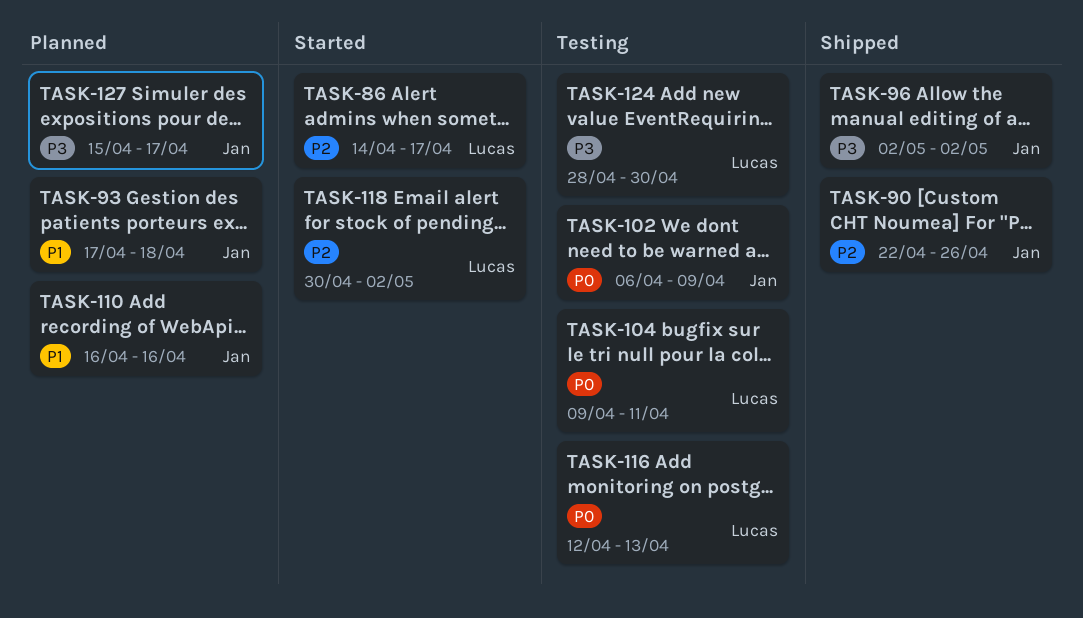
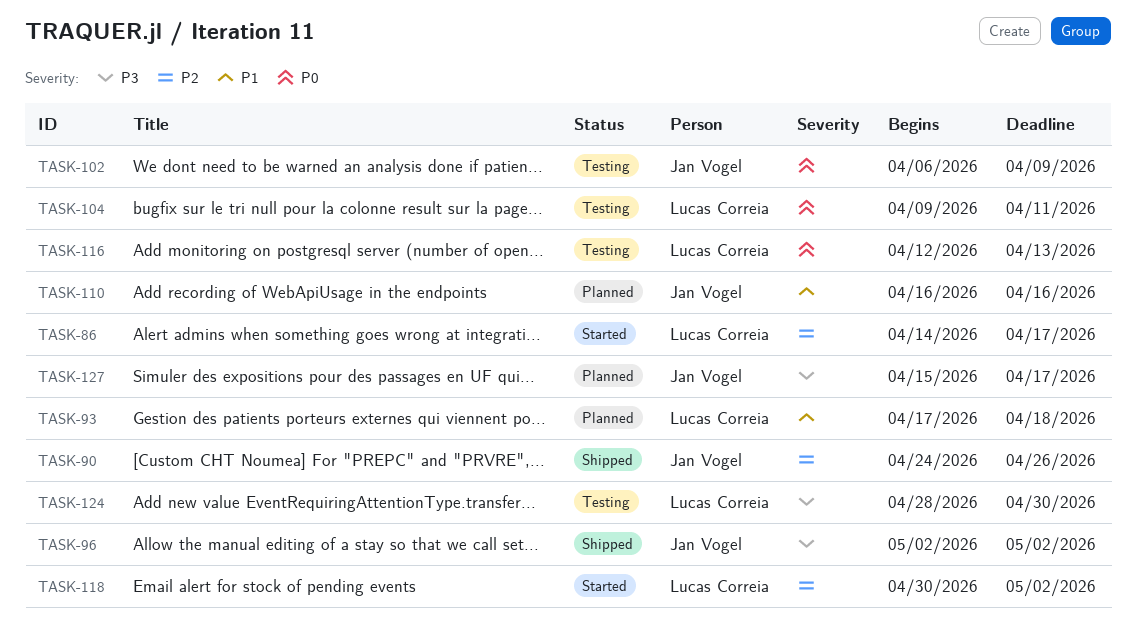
TASK-90, start: Apr 22 -> Apr 24
TASK-93, owner: Jan Vogel -> Lucas Correia

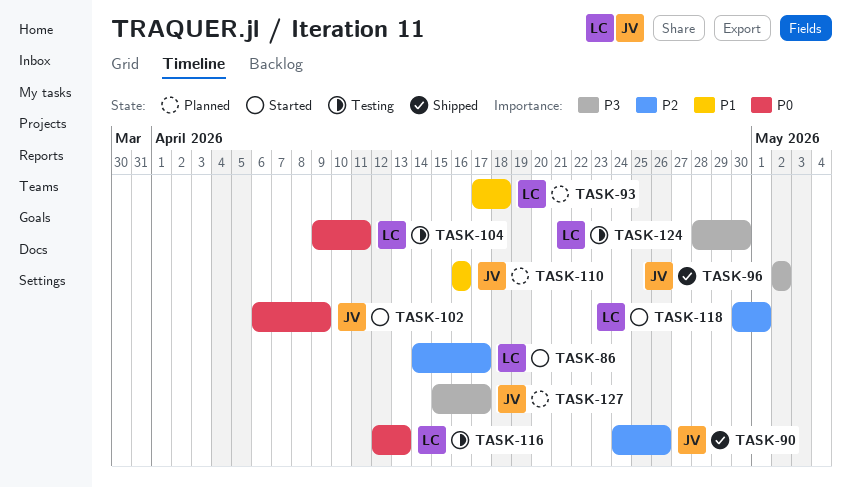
TASK-102, status: Testing -> Started
TASK-118, due: May 2 -> May 1

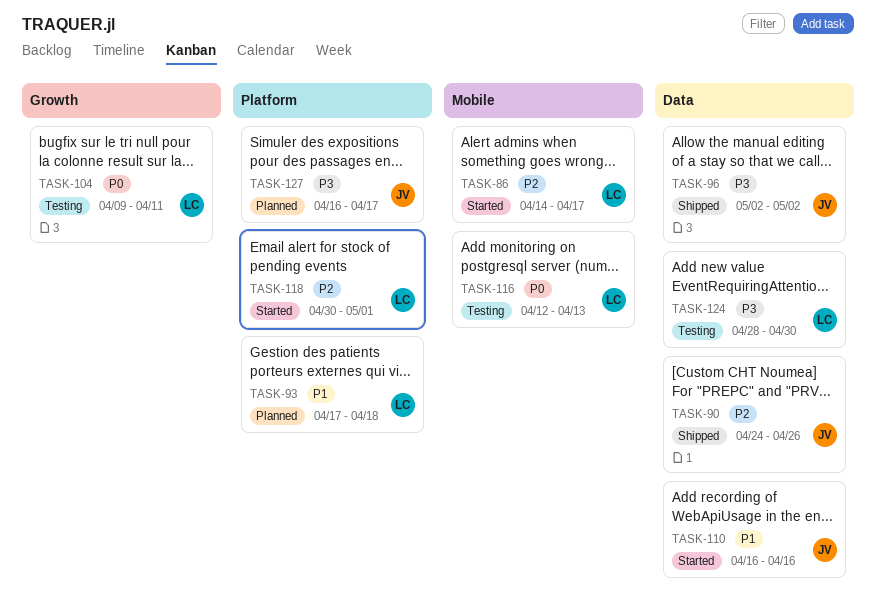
TASK-102: present -> none
TASK-110, status: Planned -> Started
TASK-127, start: Apr 15 -> Apr 16

